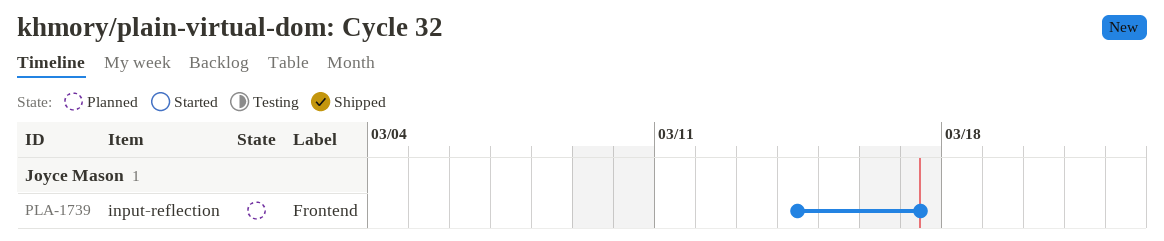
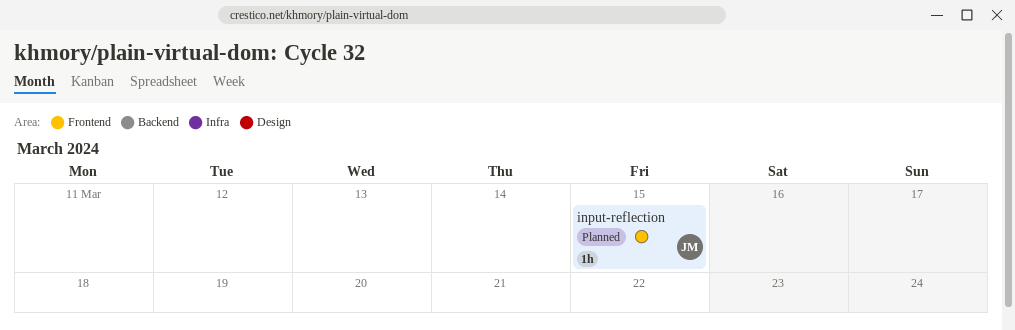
input-reflection, due: Mar 17 -> Mar 15

